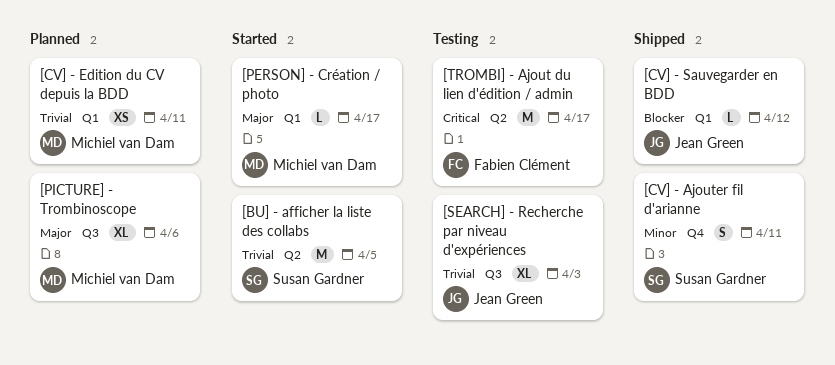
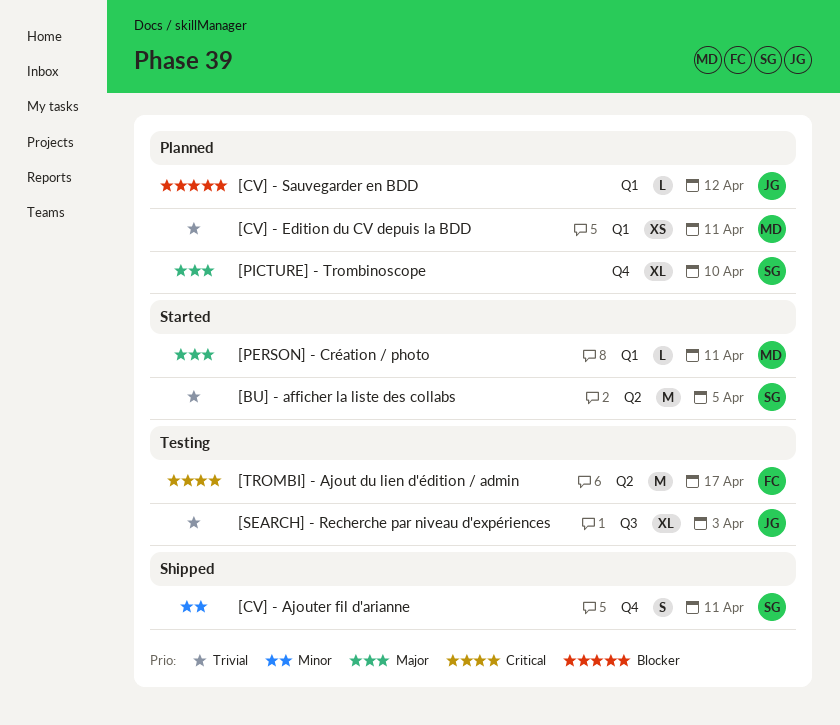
[CV] - Sauvegarder en BDD, status: Shipped -> Planned
[PERSON] - Création / photo, due: Apr 17 -> Apr 11
[PICTURE] - Trombinoscope, owner: Michiel van Dam -> Susan Gardner
[PICTURE] - Trombinoscope, label: Q3 -> Q4
[PICTURE] - Trombinoscope, due: Apr 6 -> Apr 10

